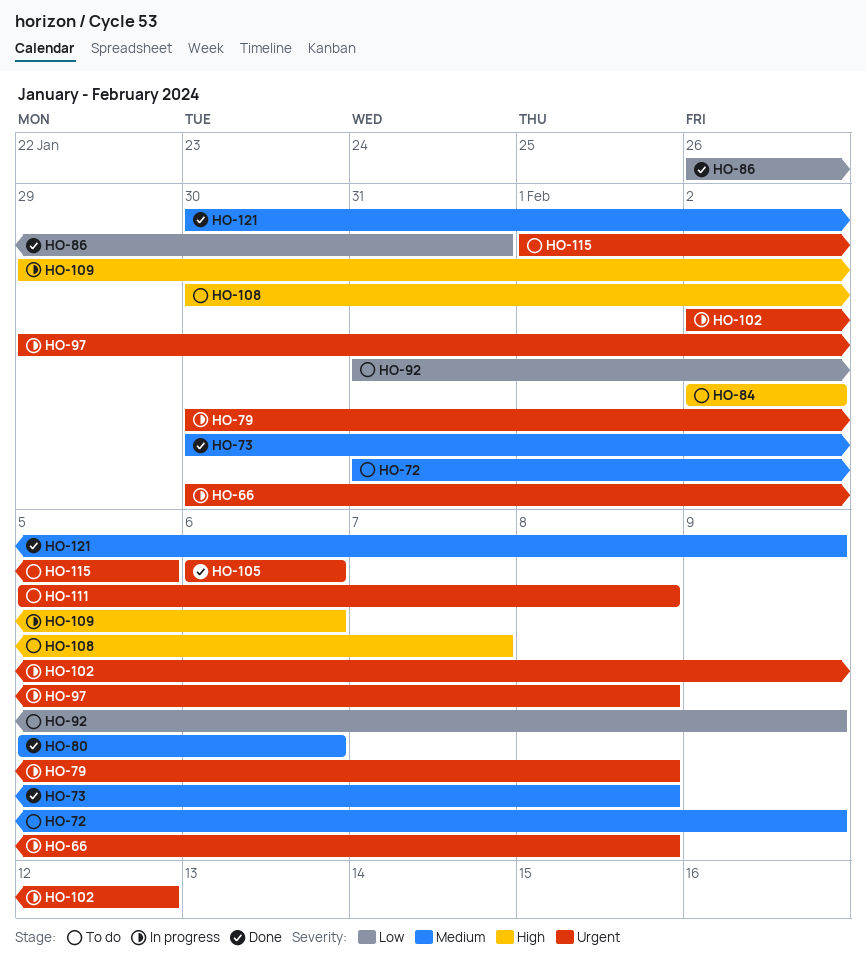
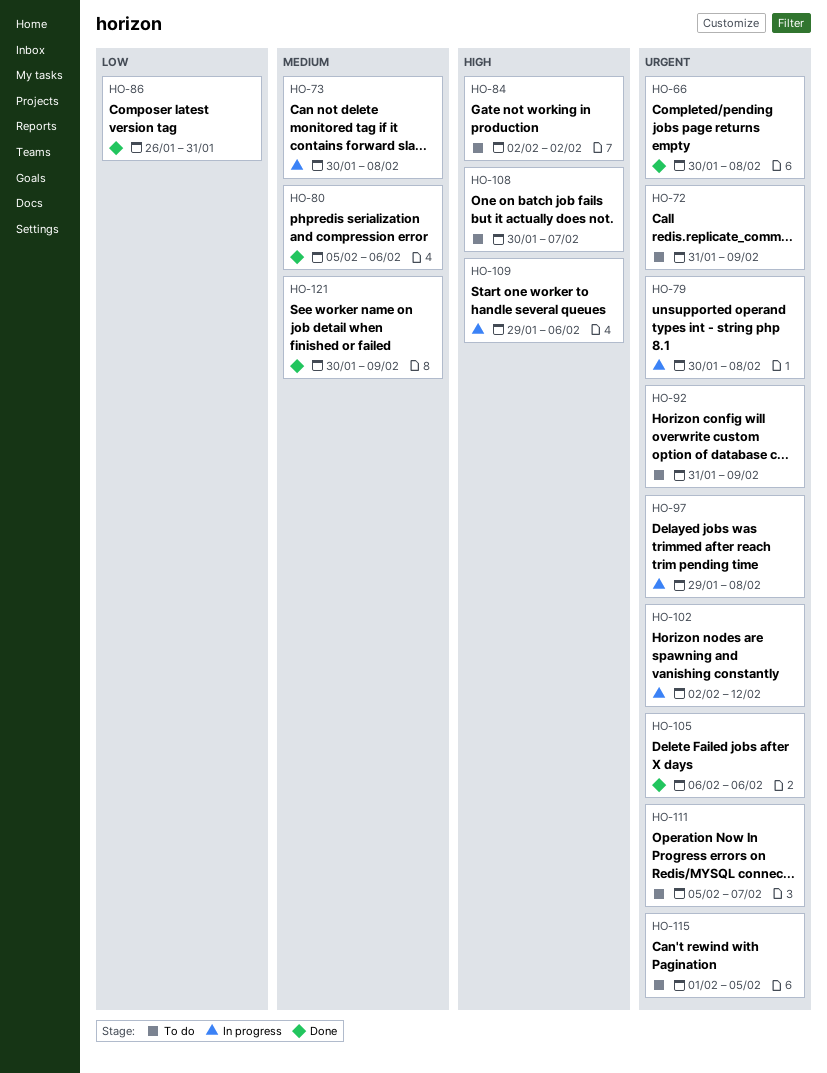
HO-66, status: In progress -> Done
HO-72, priority: Medium -> Urgent
HO-73, status: Done -> In progress
HO-92, priority: Low -> Urgent
HO-111, due: Feb 8 -> Feb 7

